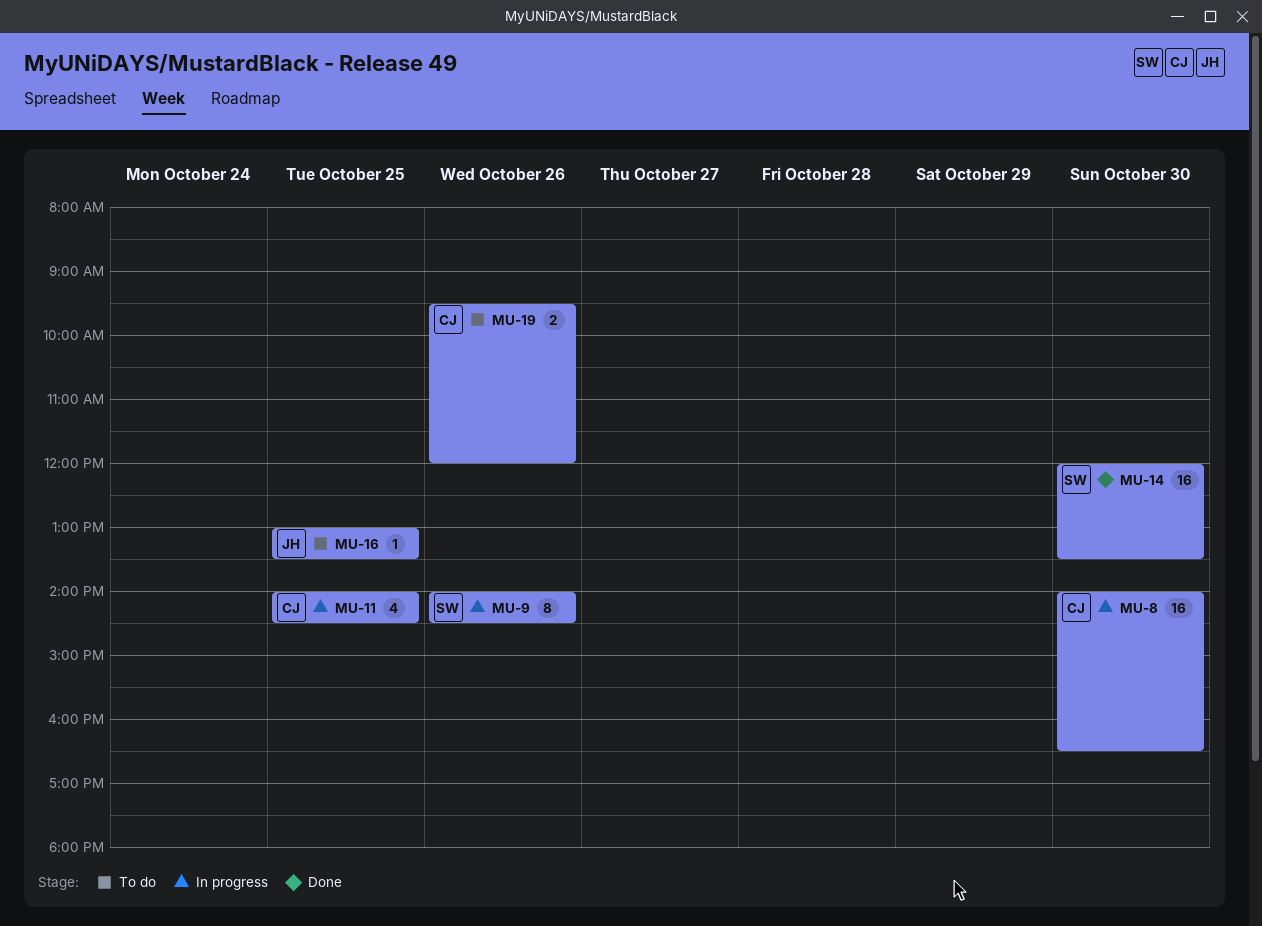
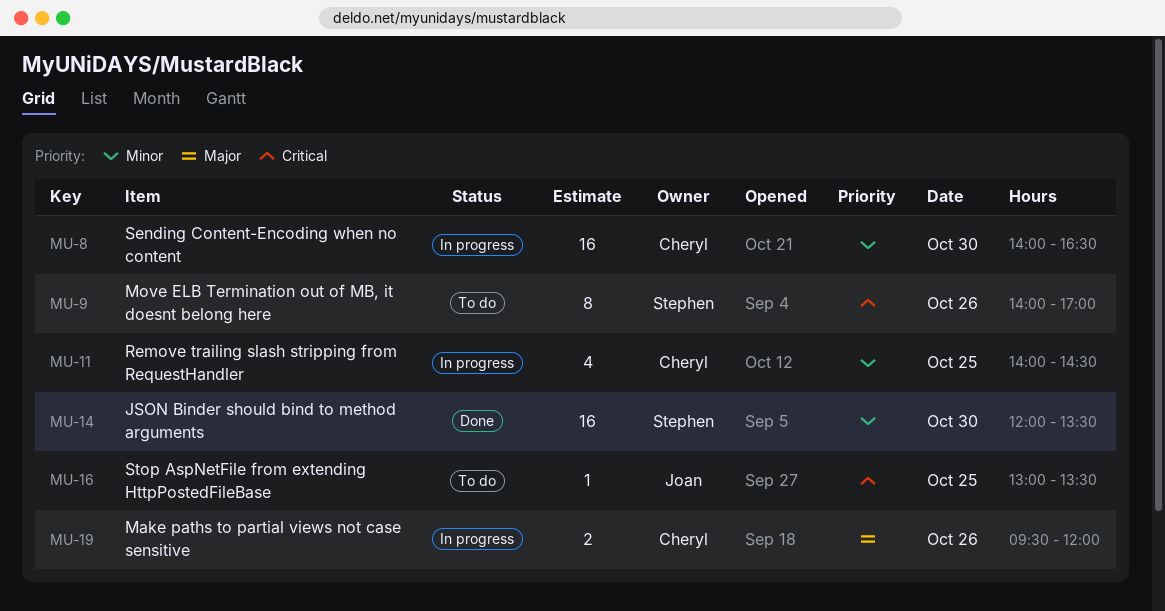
MU-9, status: In progress -> To do
MU-9, ends: 14:30 -> 17:00
MU-19, status: To do -> In progress

